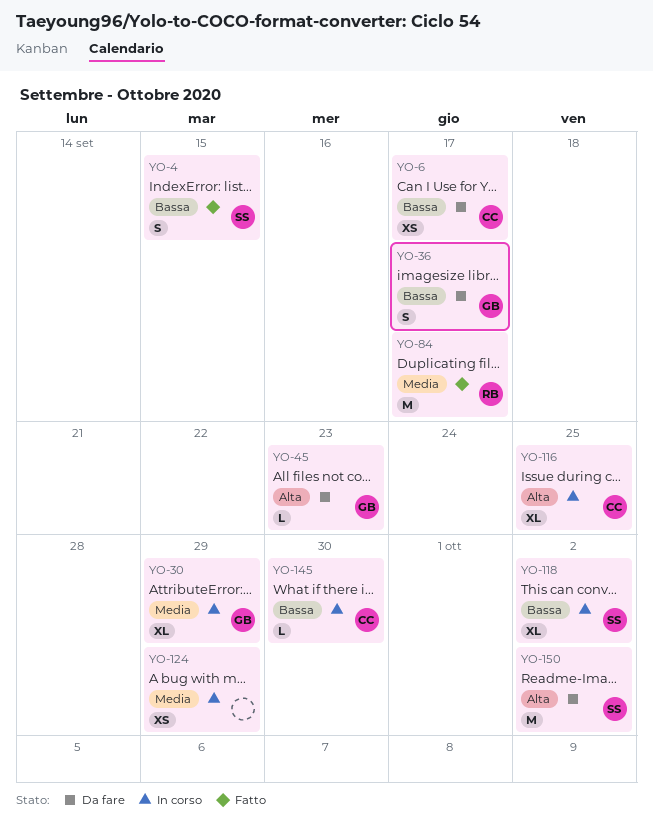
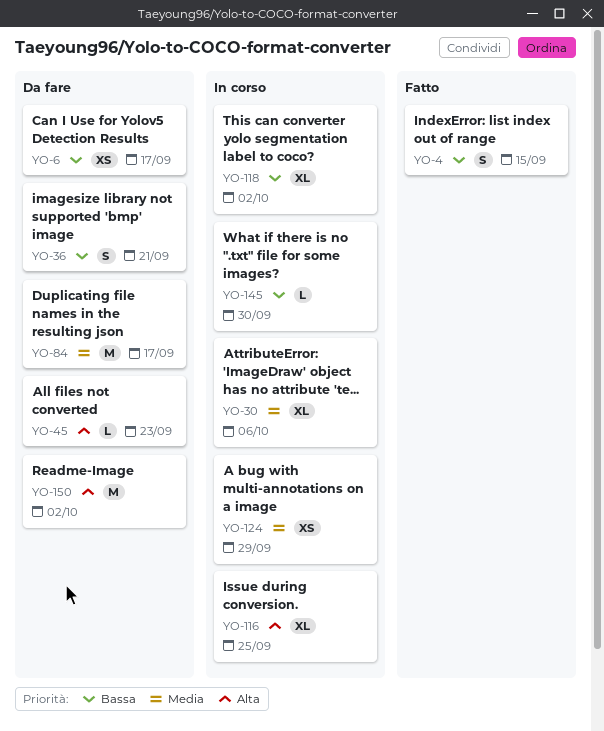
YO-30, due: Sep 29 -> Oct 6
YO-36, due: Sep 17 -> Sep 21
YO-84, status: Fatto -> Da fare

